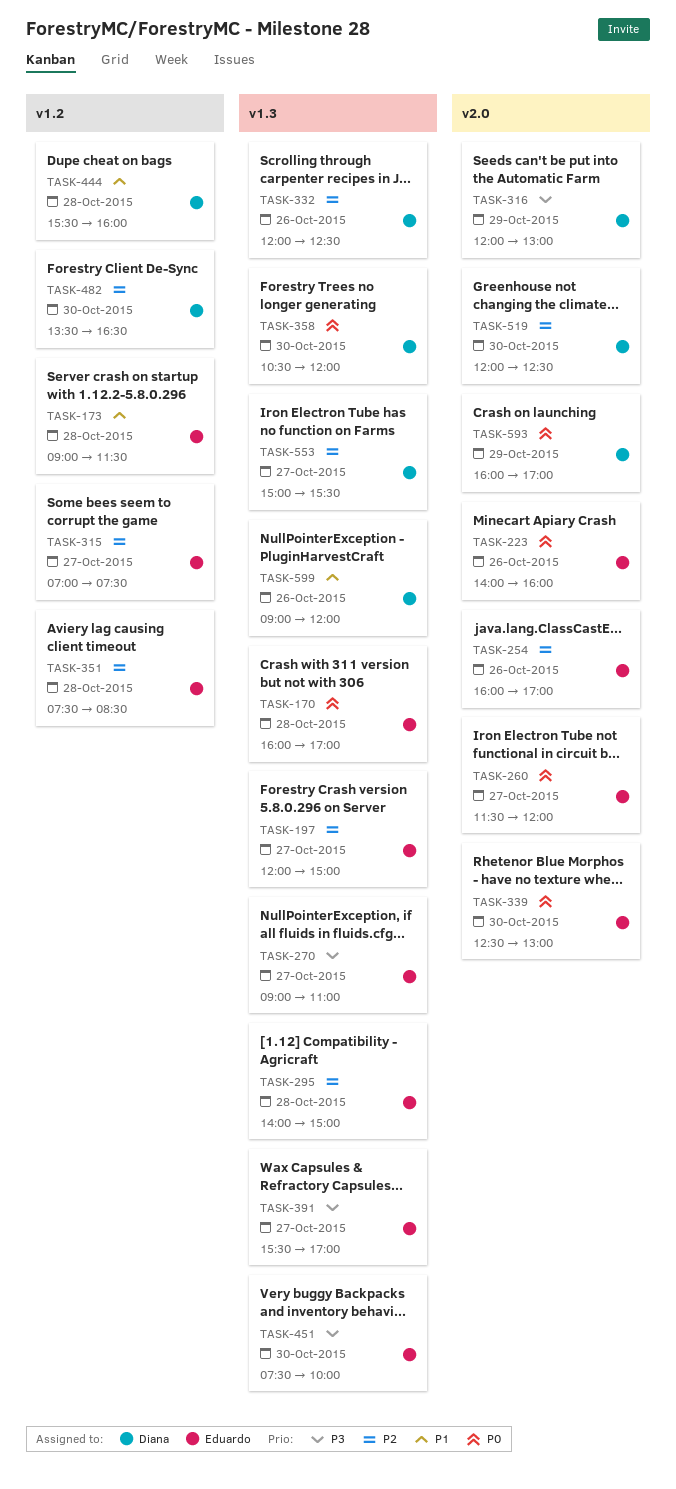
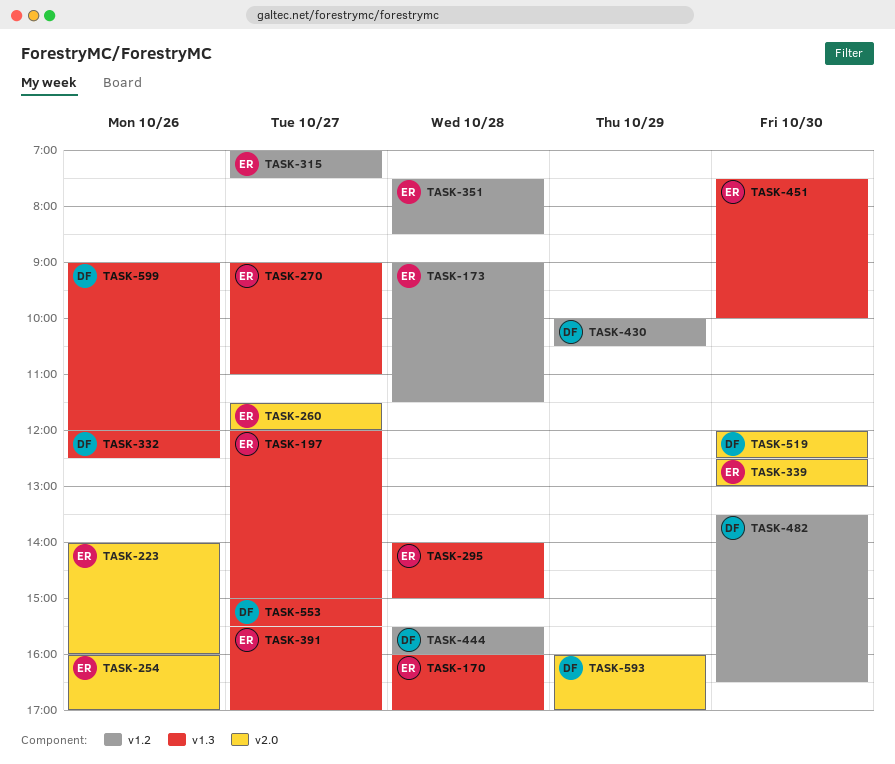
TASK-316: present -> none
TASK-358: present -> none
TASK-430: none -> present

